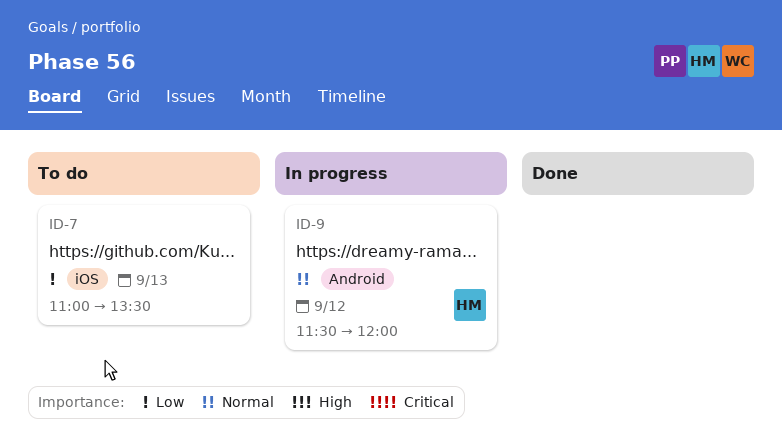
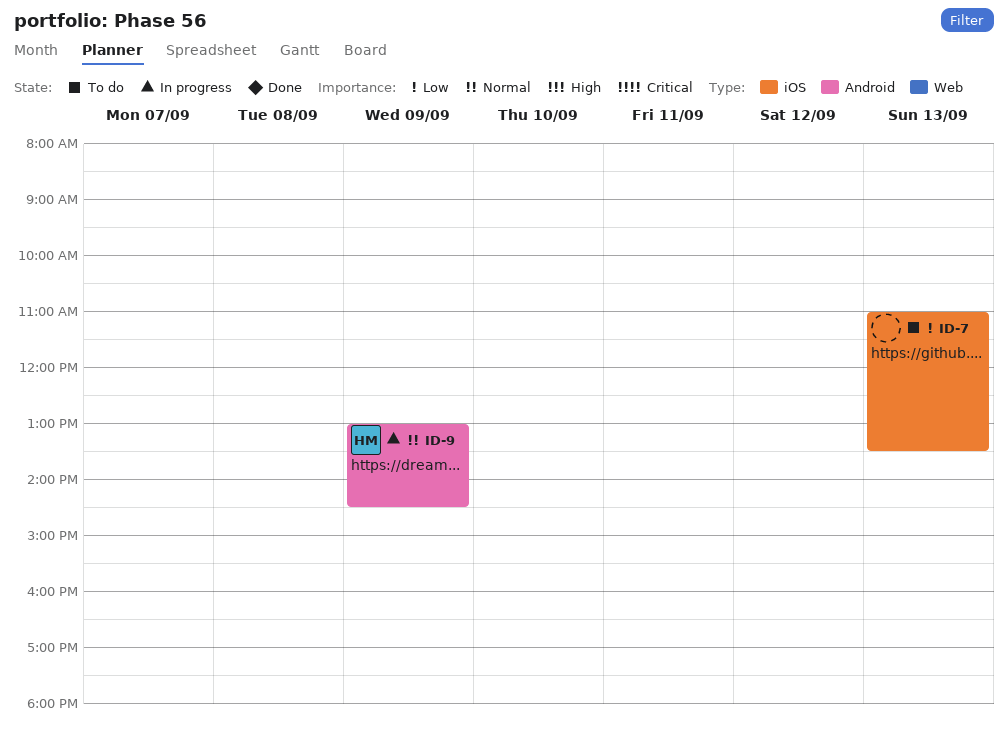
ID-9, day: Sep 12 -> Sep 9
ID-9, begins: 11:30 -> 13:00
ID-9, ends: 12:00 -> 14:30

